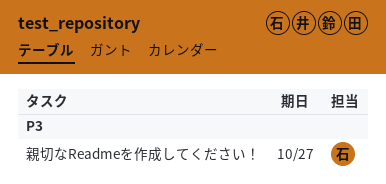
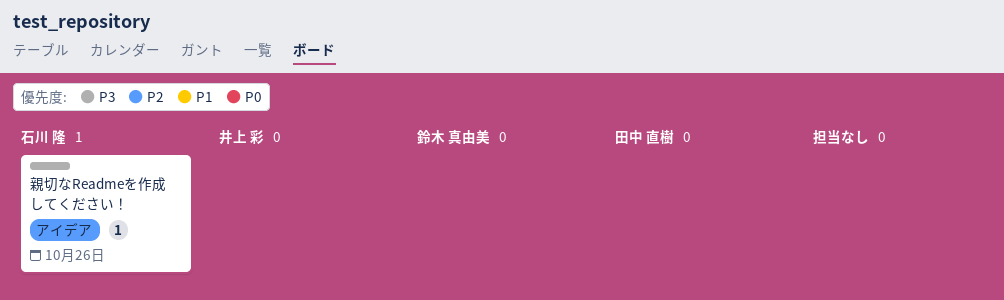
親切なReadmeを作成してください！, due: Oct 27 -> Oct 26

